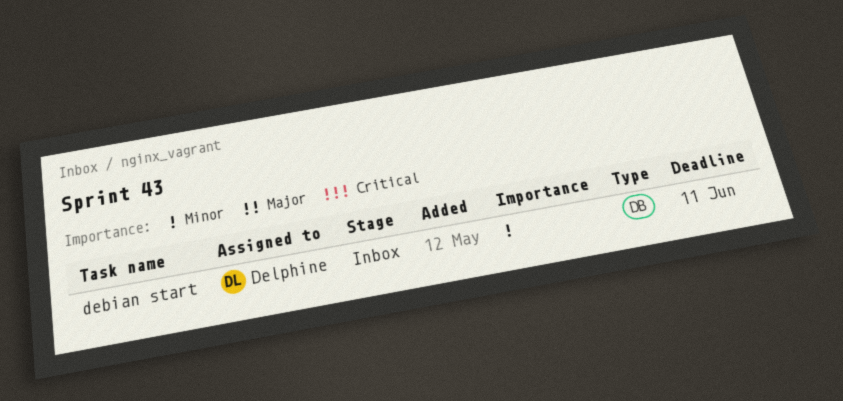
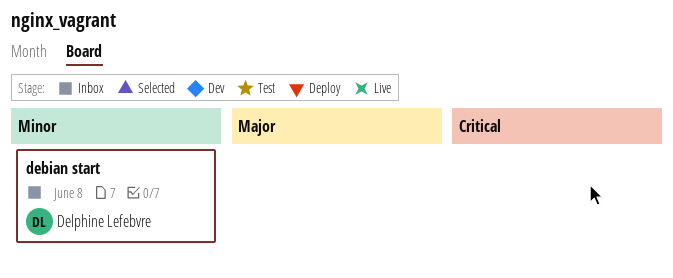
debian start, due: Jun 11 -> Jun 8

